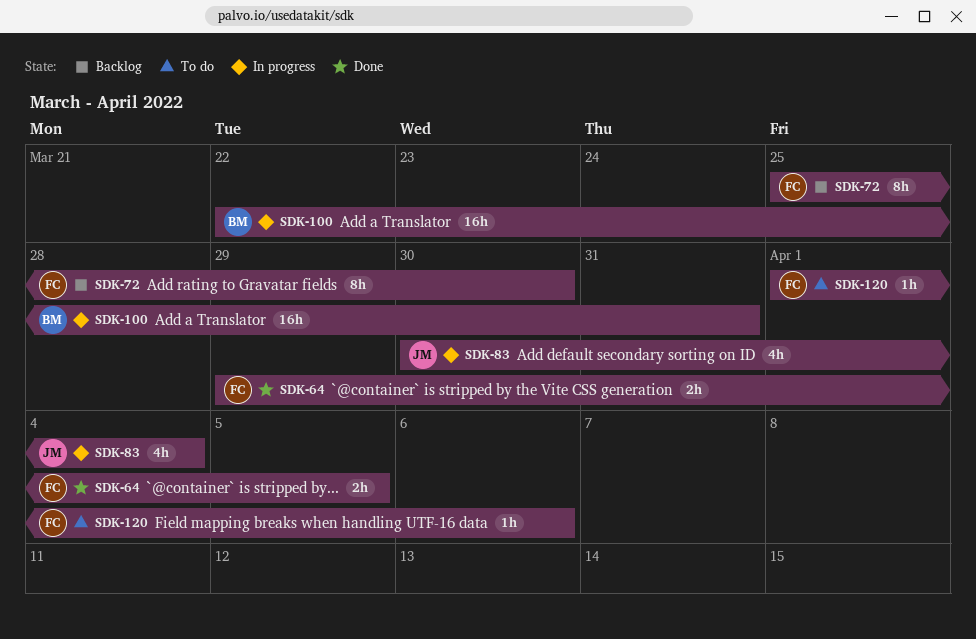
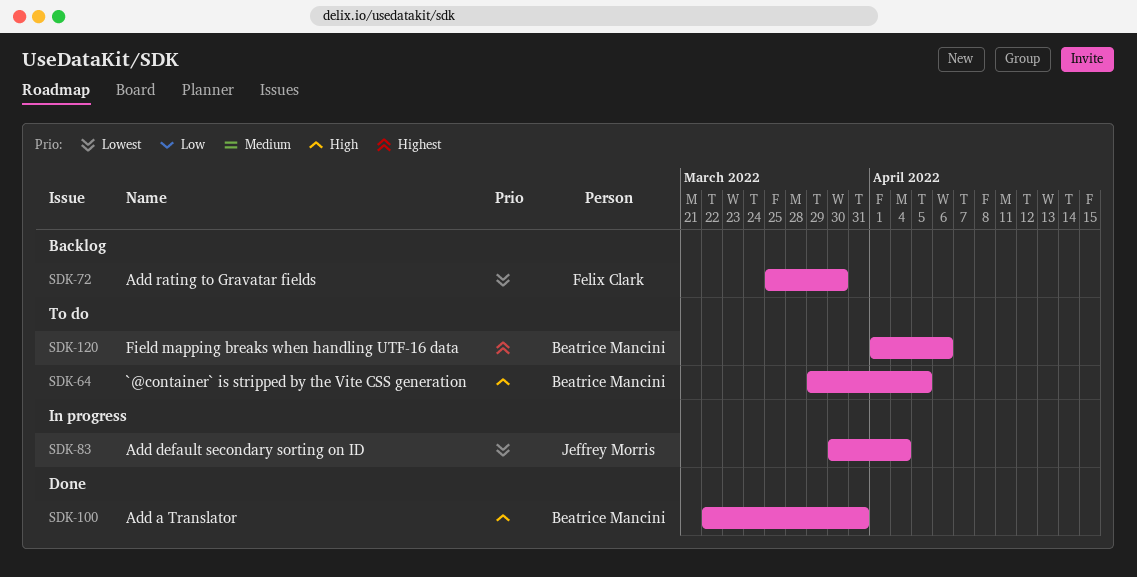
SDK-64, status: Done -> To do
SDK-64, owner: Felix Clark -> Beatrice Mancini
SDK-100, status: In progress -> Done
SDK-120, owner: Felix Clark -> Beatrice Mancini

